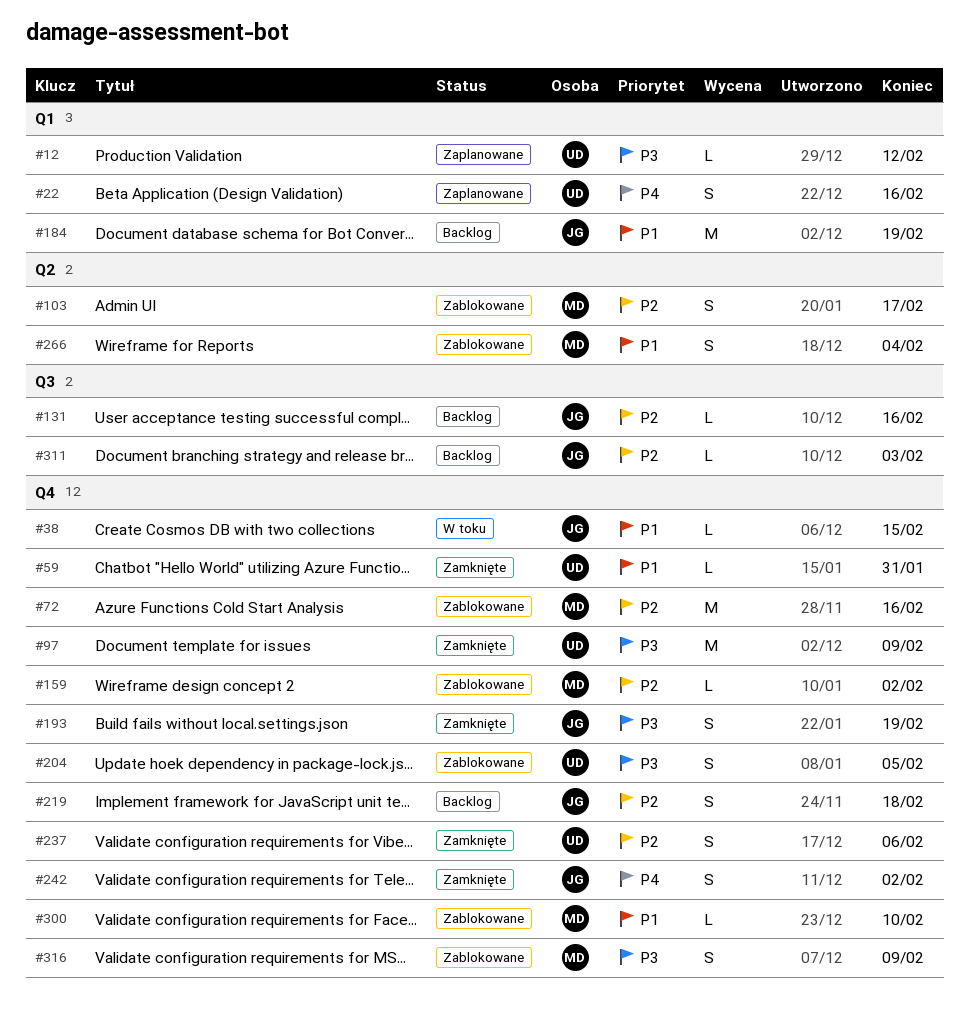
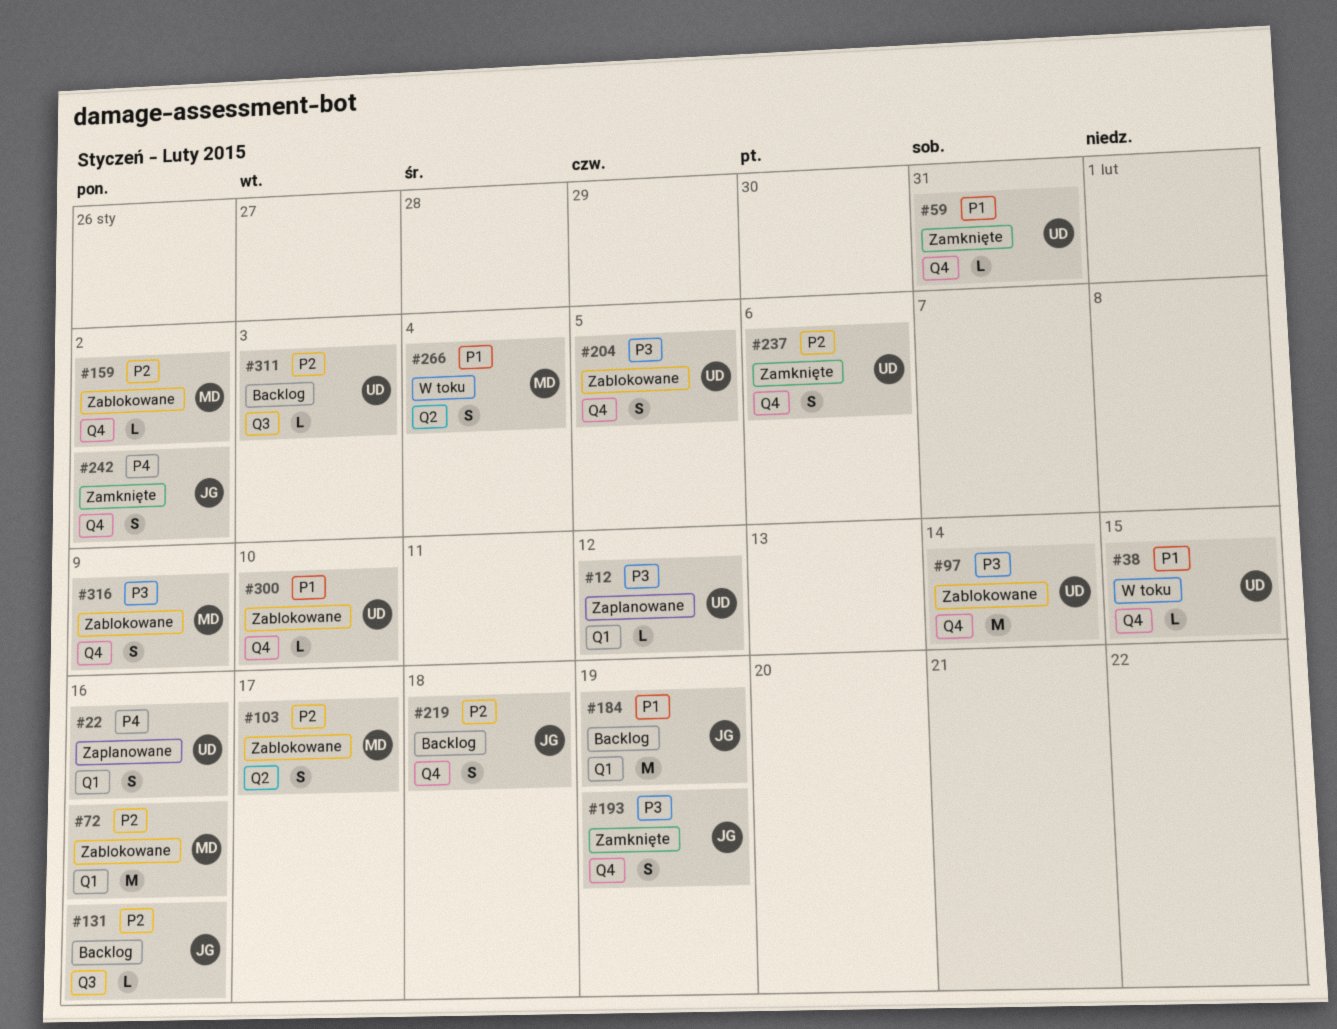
#38, owner: JG -> UD
#72, label: Q4 -> Q1
#97, status: Zamknięte -> Zablokowane
#97, due: Feb 9 -> Feb 14
#266, status: Zablokowane -> W toku
#300, owner: MD -> UD
#311, owner: JG -> UD

